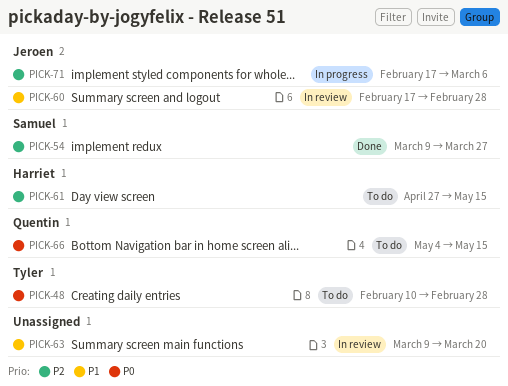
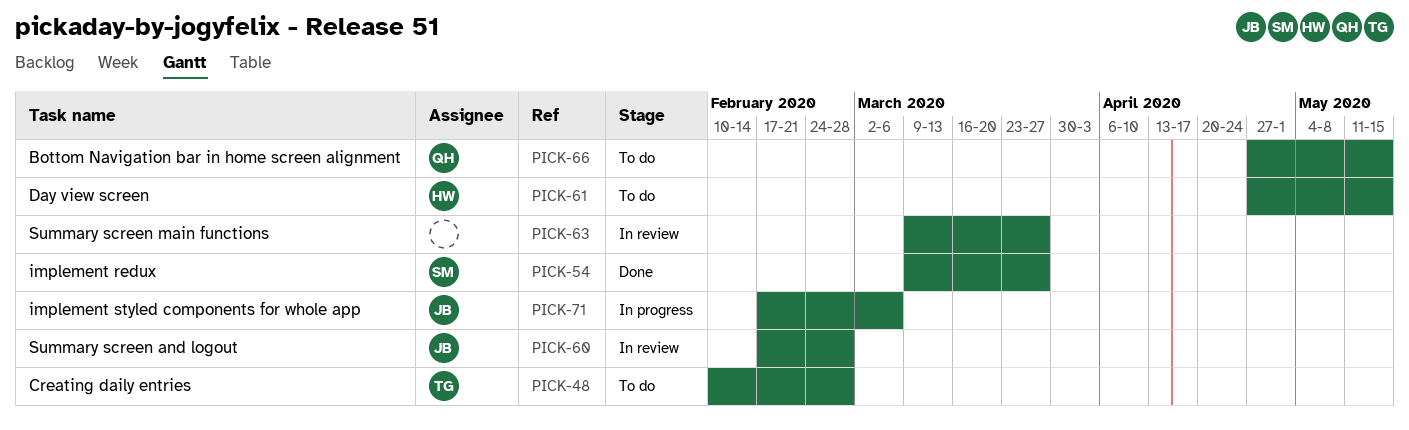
PICK-63, due: Mar 20 -> Mar 27
PICK-66, start: May 4 -> Apr 27

